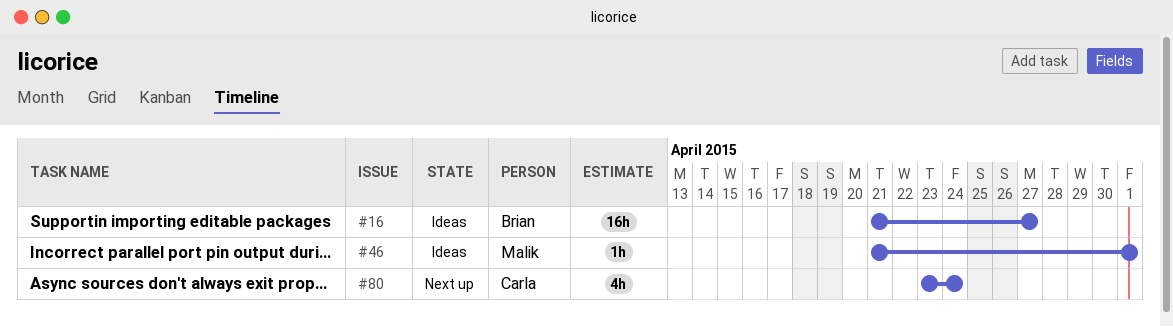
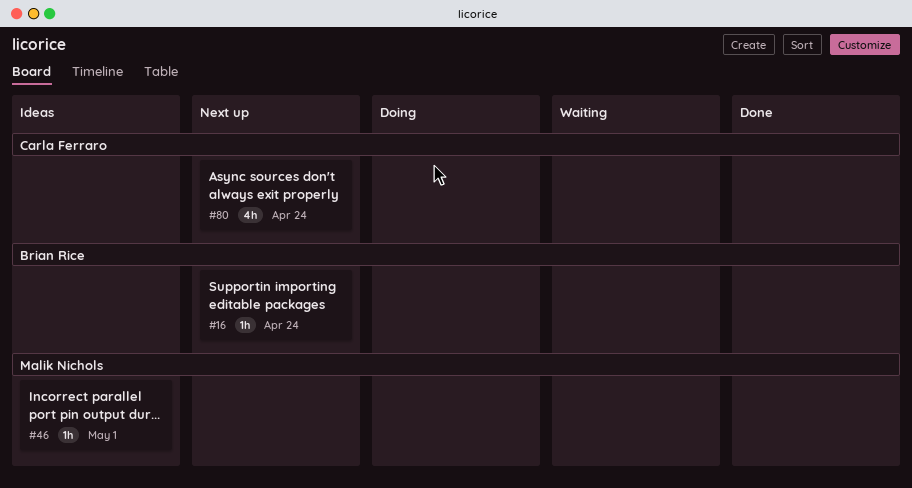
#16, status: Ideas -> Next up
#16, estimate: 16h -> 1h
#16, due: Apr 27 -> Apr 24

